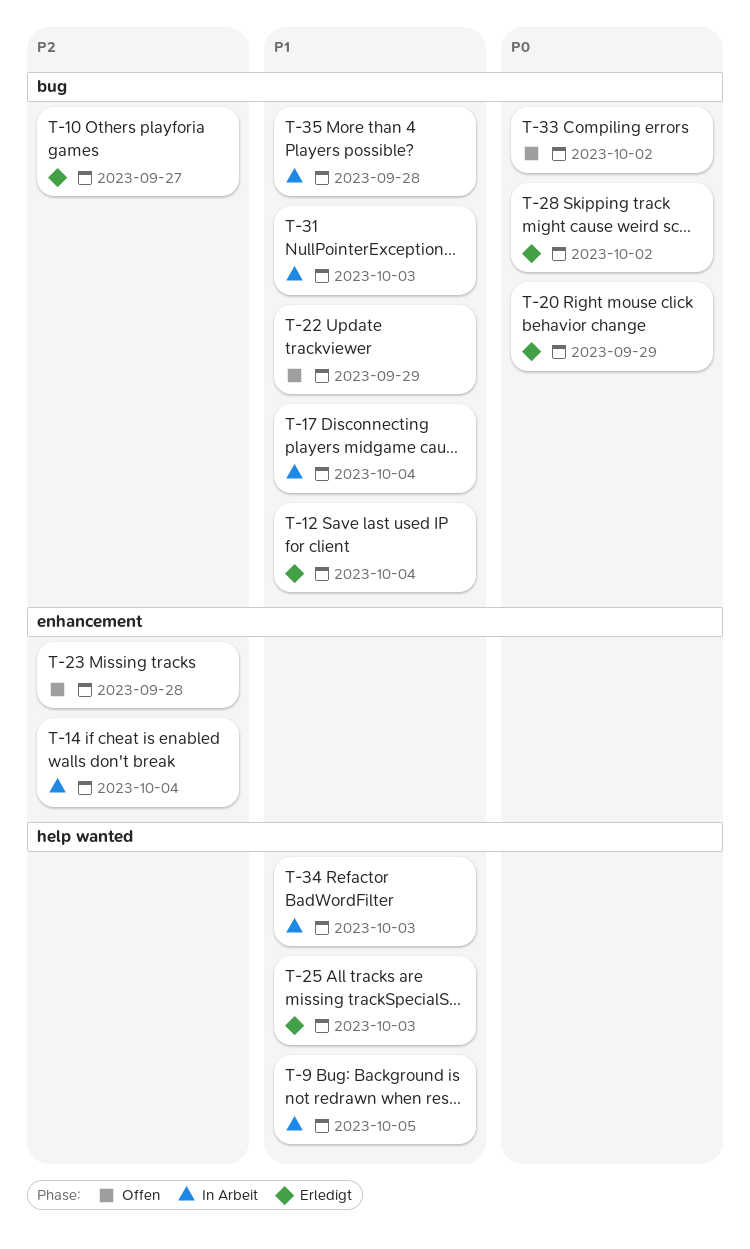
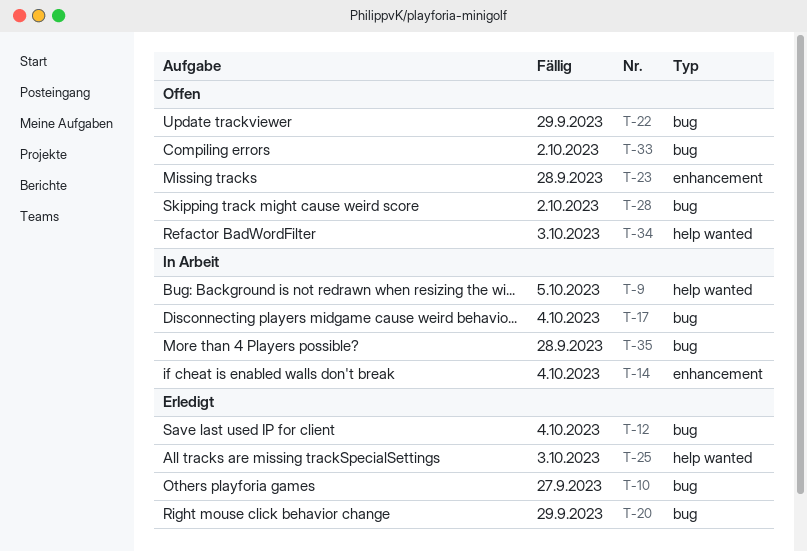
T-28, status: Erledigt -> Offen
T-31: present -> none
T-34, status: In Arbeit -> Offen

